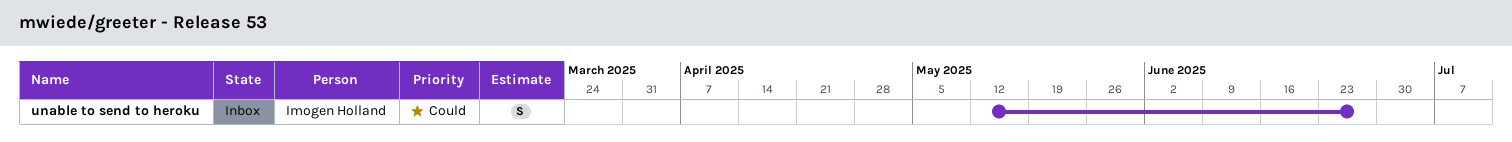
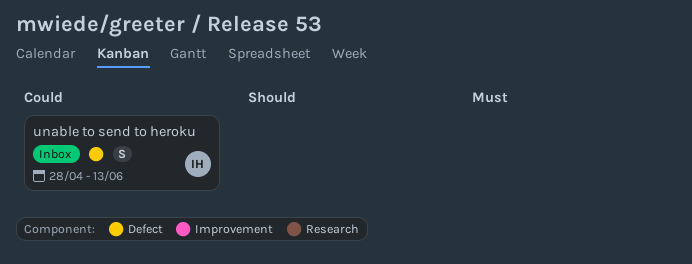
unable to send to heroku, start: May 12 -> Apr 28
unable to send to heroku, due: Jun 27 -> Jun 13

